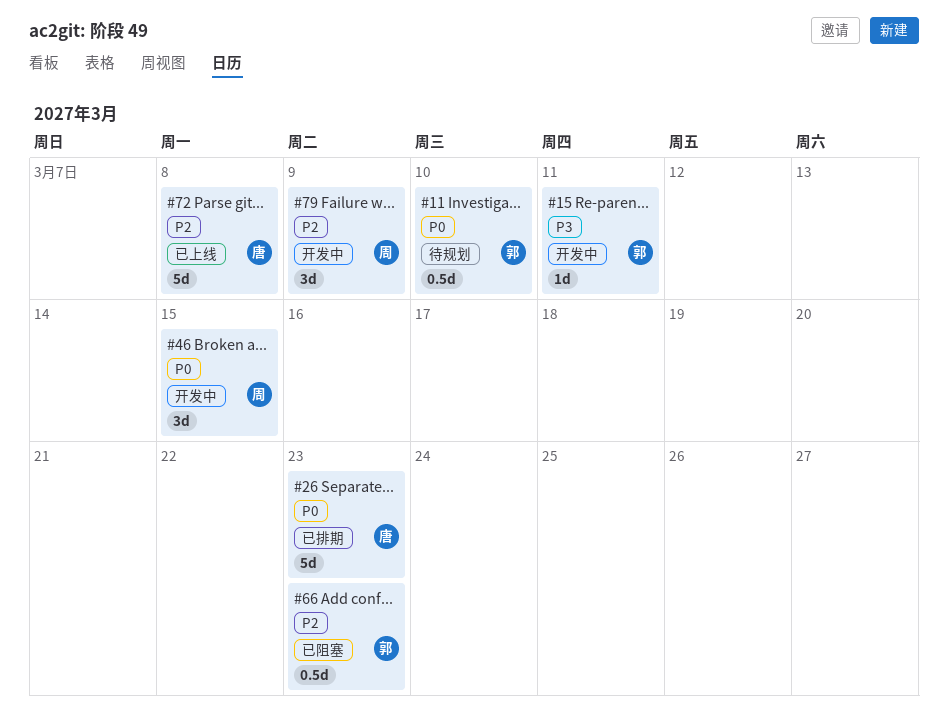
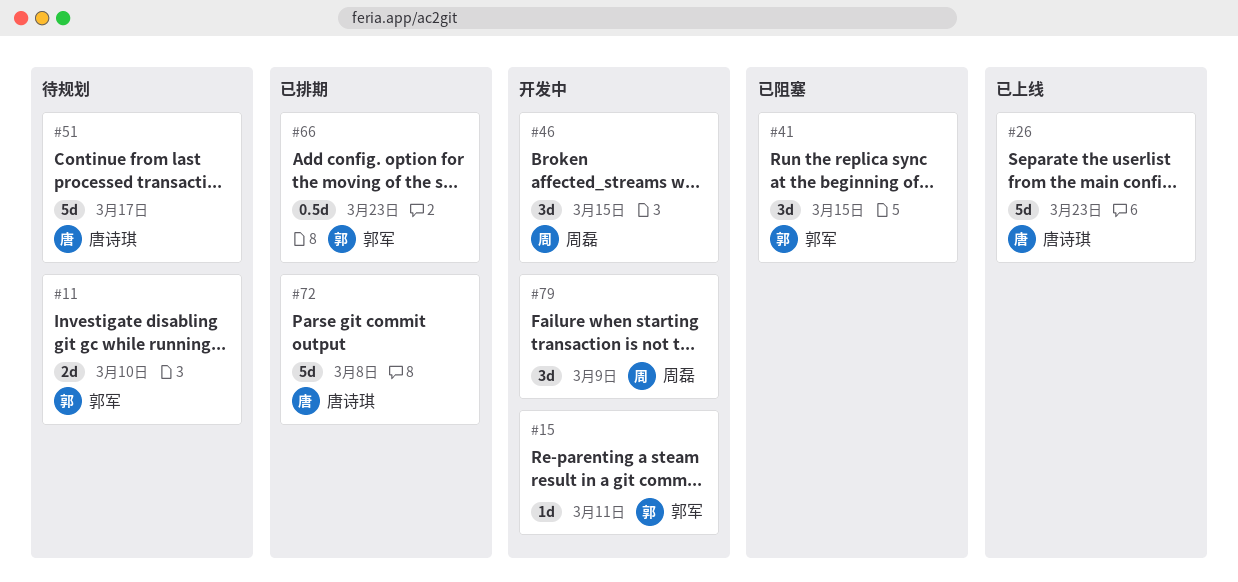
#11, estimate: 0.5d -> 2d
#26, status: 已排期 -> 已上线
#41: none -> present
#51: none -> present
#66, status: 已阻塞 -> 已排期
#72, status: 已上线 -> 已排期

